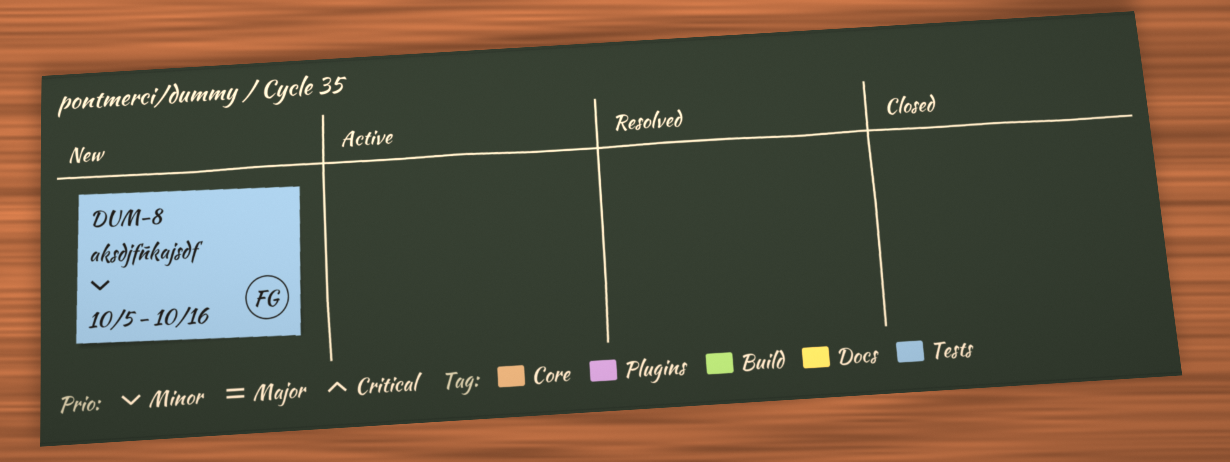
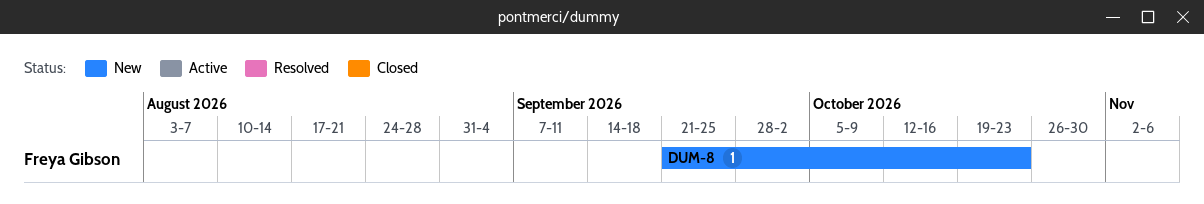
DUM-8, start: Oct 5 -> Sep 21
DUM-8, due: Oct 16 -> Oct 23

